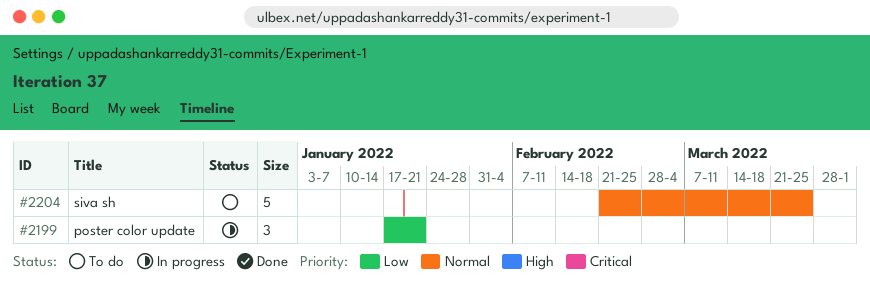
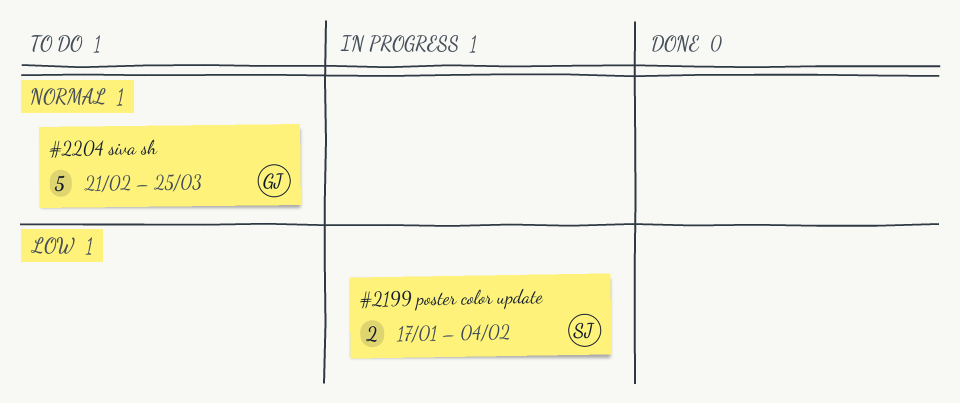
#2199, estimate: 3 -> 2
#2199, due: Jan 21 -> Feb 4

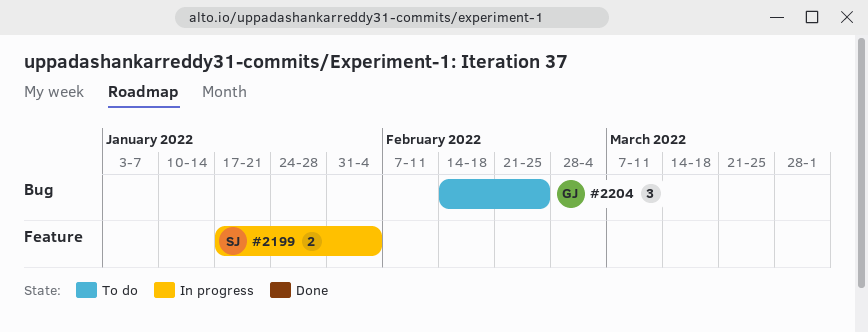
#2204, estimate: 5 -> 3
#2204, start: Feb 21 -> Feb 14
#2204, due: Mar 25 -> Feb 25

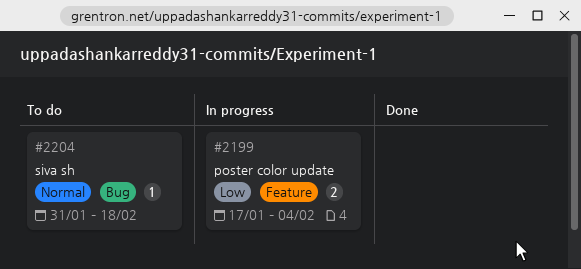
#2204, estimate: 3 -> 1
#2204, start: Feb 14 -> Jan 31
#2204, due: Feb 25 -> Feb 18

